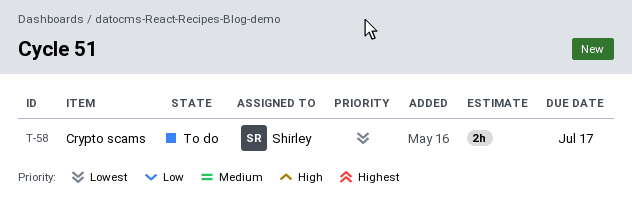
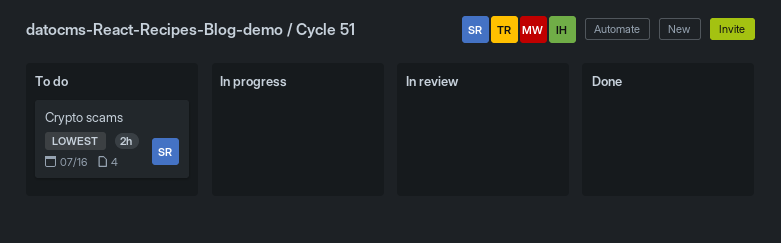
Crypto scams, due: Jul 17 -> Jul 16

